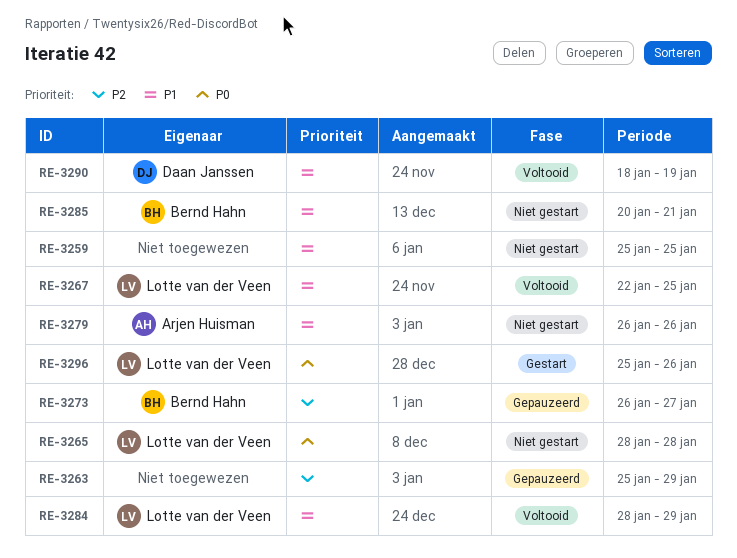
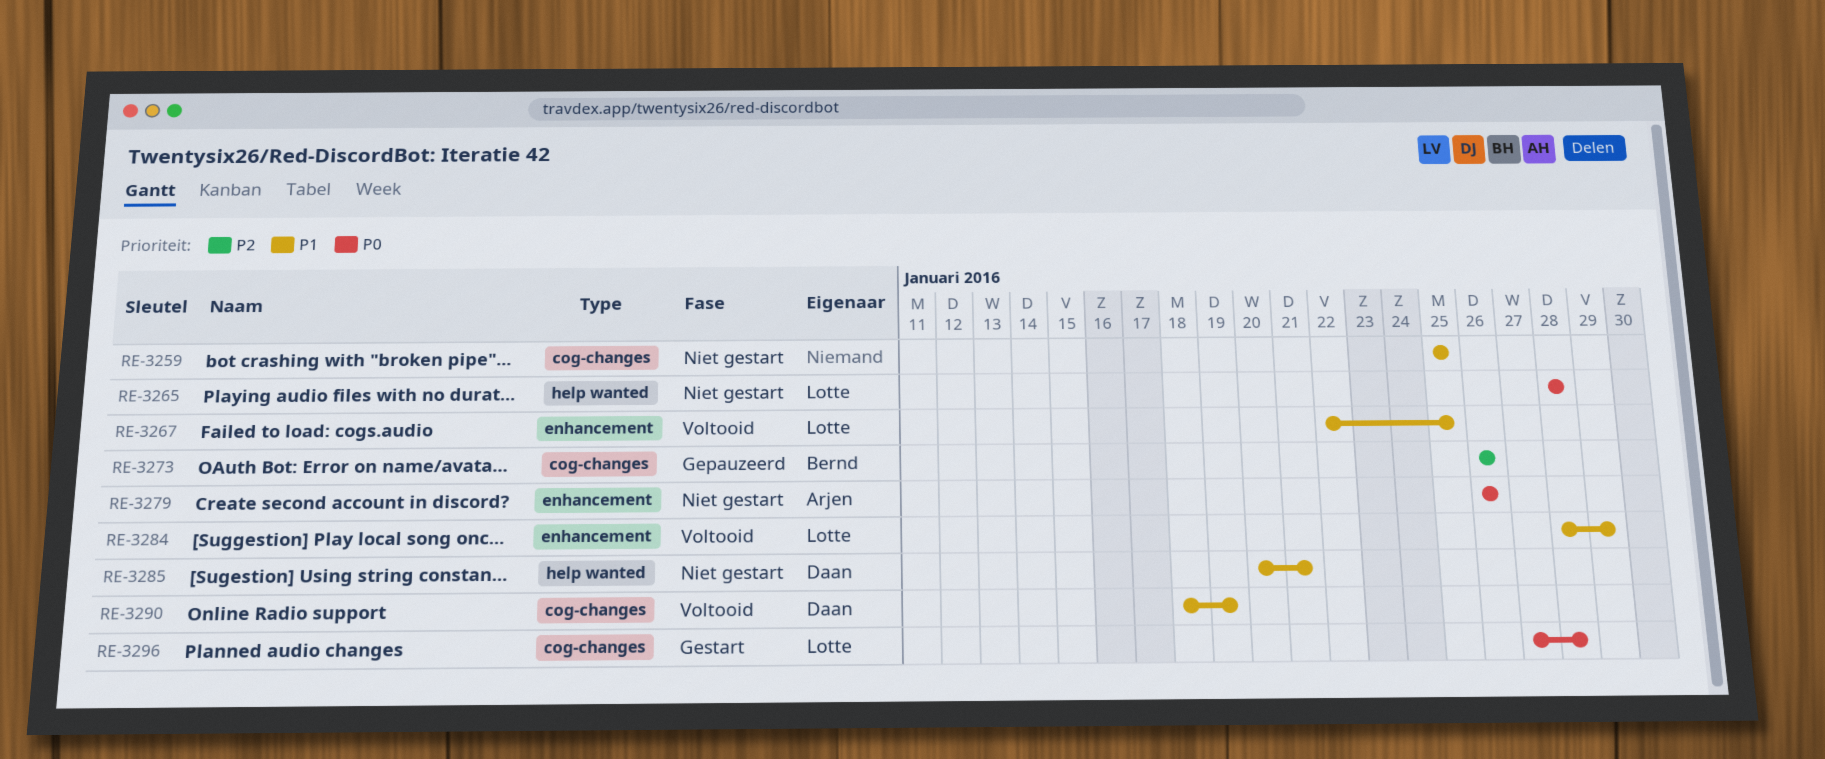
RE-3263: present -> none
RE-3273, due: Jan 27 -> Jan 26
RE-3279, priority: P1 -> P0
RE-3285, owner: Bernd Hahn -> Daan Janssen
RE-3296, start: Jan 25 -> Jan 27
RE-3296, due: Jan 26 -> Jan 28

